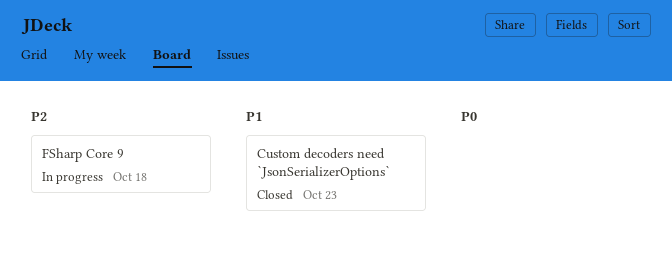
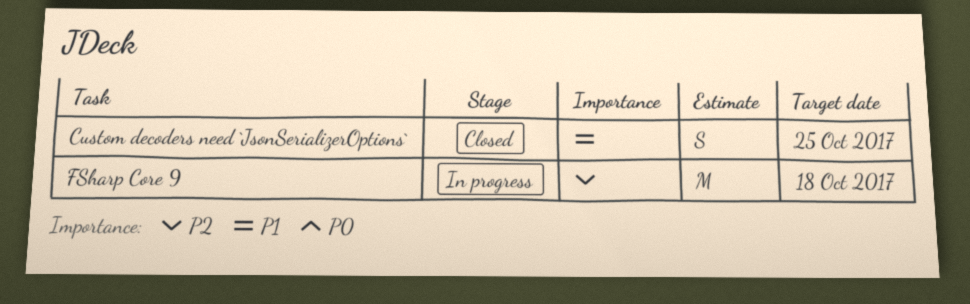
Custom decoders need `JsonSerializerOptions`, due: Oct 23 -> Oct 25

